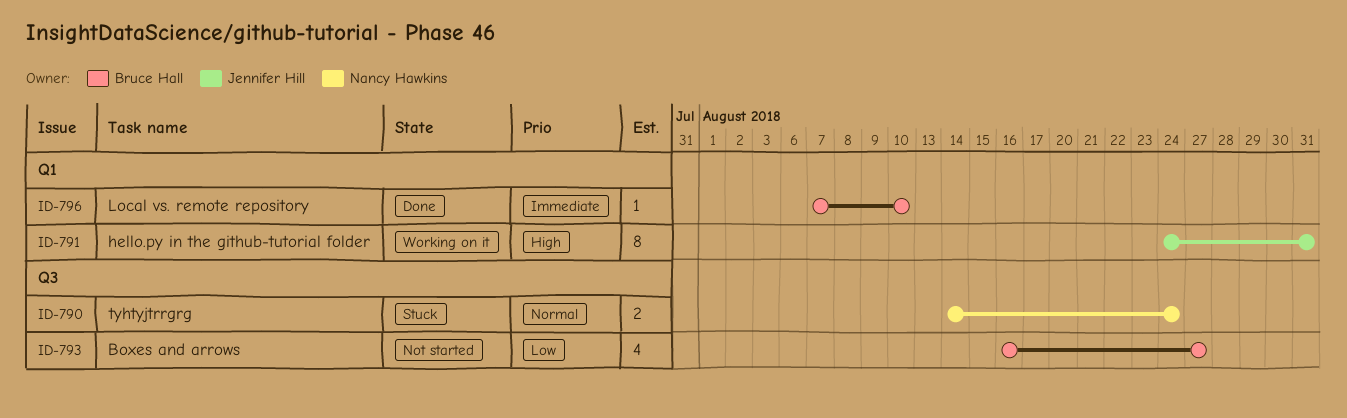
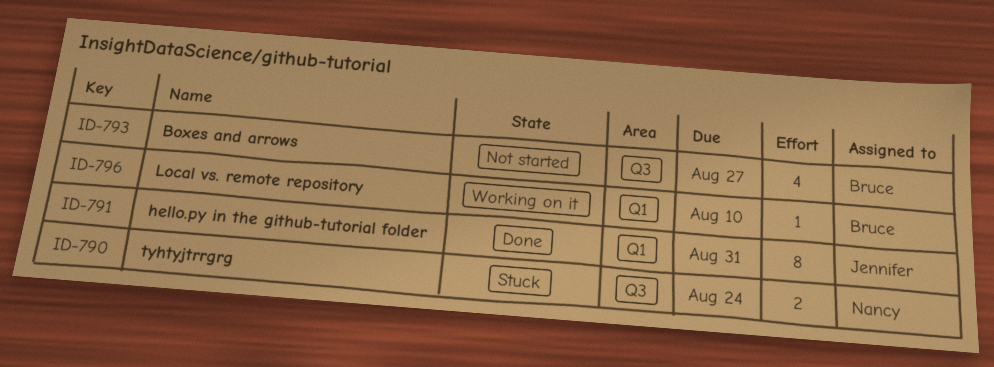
ID-791, status: Working on it -> Done
ID-796, status: Done -> Working on it

